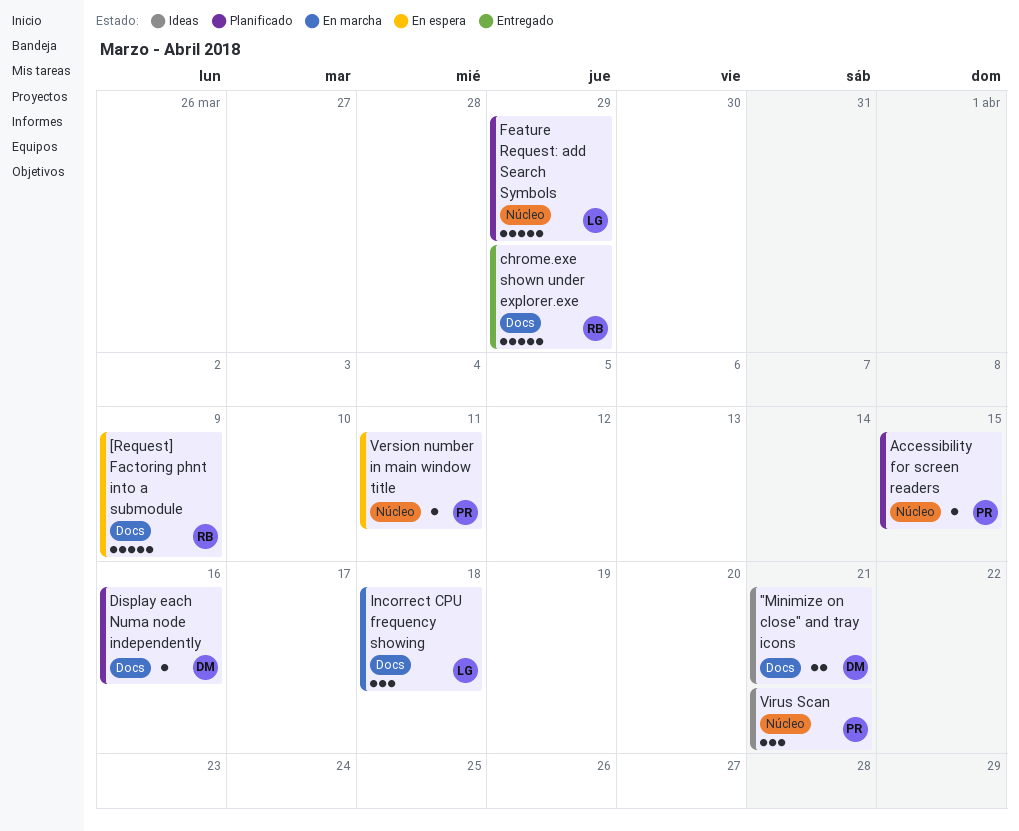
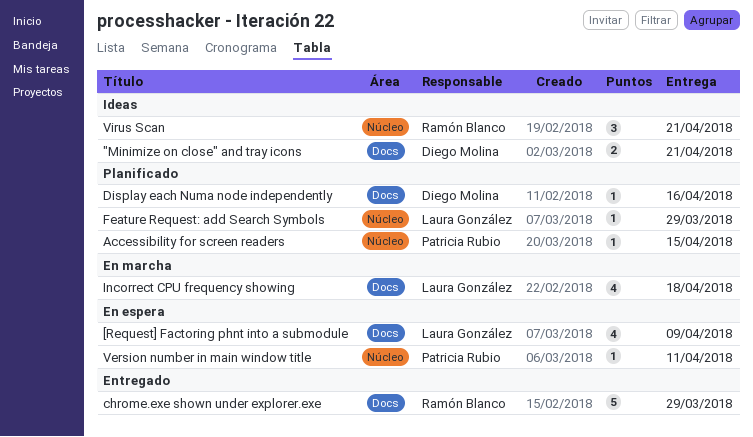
[Request] Factoring phnt into a submodule, owner: Ramón Blanco -> Laura González
[Request] Factoring phnt into a submodule, estimate: 5 -> 4
Feature Request: add Search Symbols, estimate: 5 -> 1
Incorrect CPU frequency showing, estimate: 3 -> 4
Virus Scan, owner: Patricia Rubio -> Ramón Blanco

